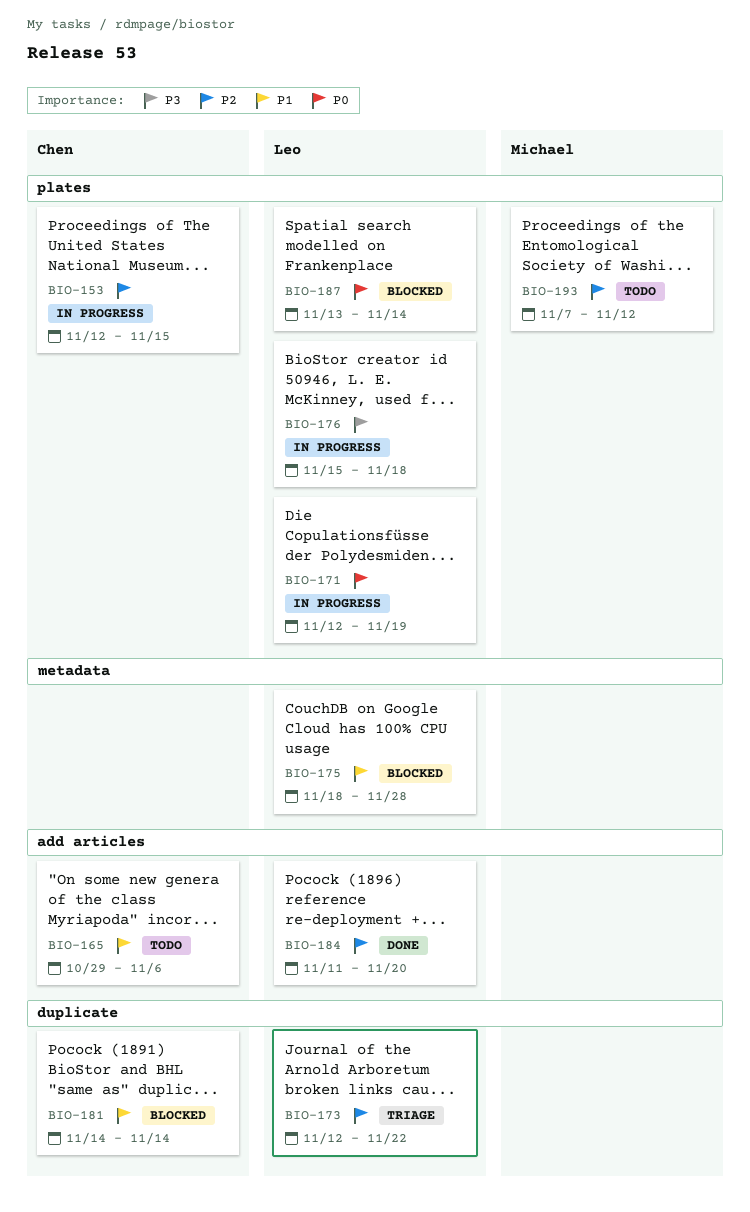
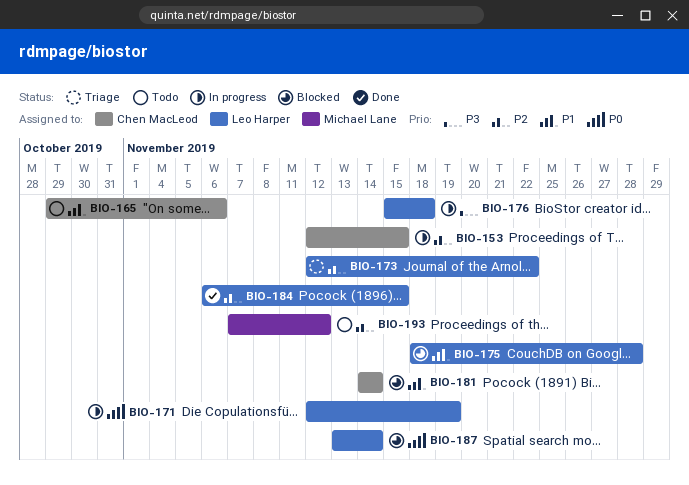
BIO-184, start: Nov 11 -> Nov 6
BIO-184, due: Nov 20 -> Nov 15

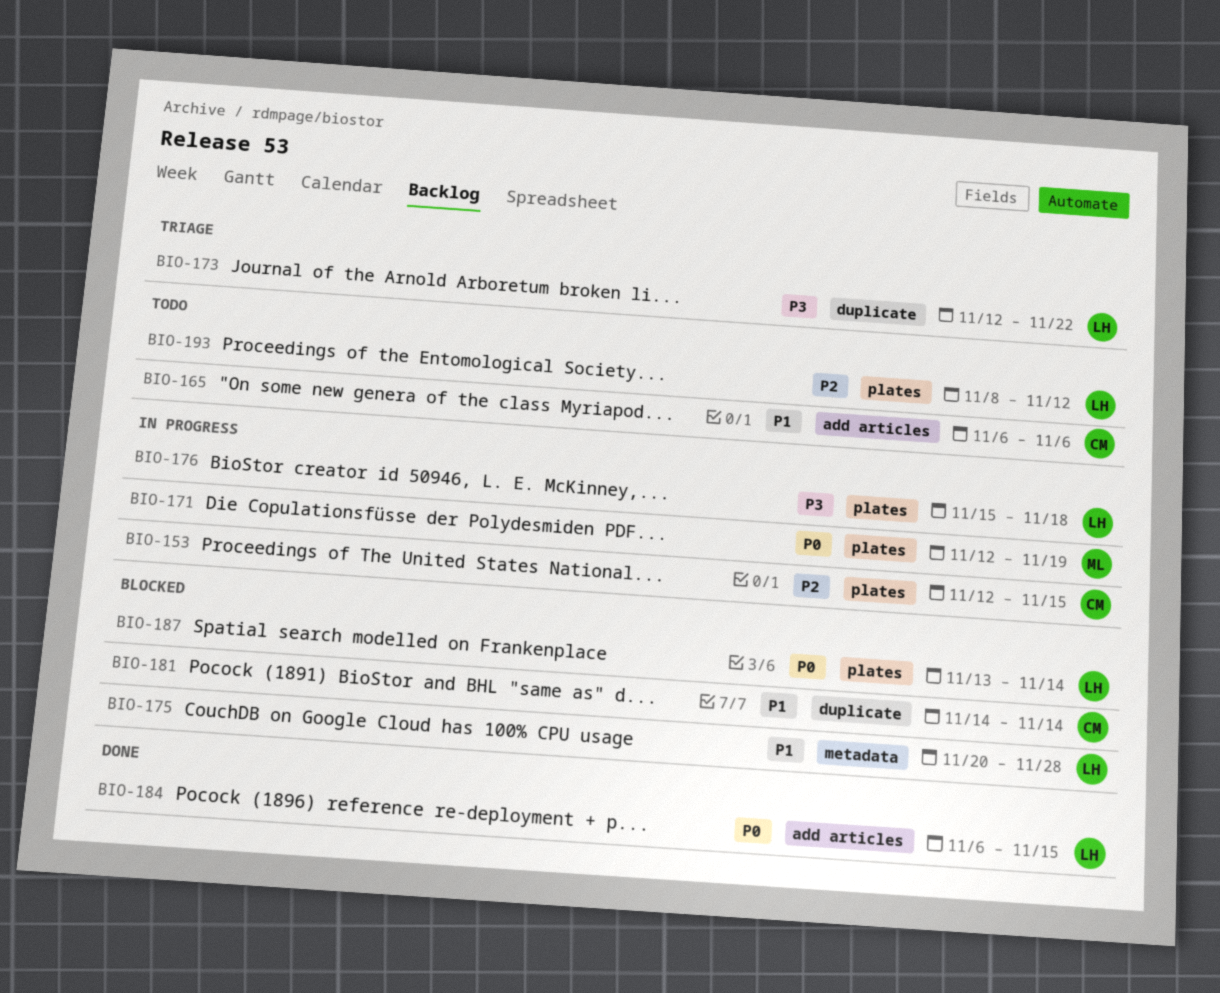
BIO-165, start: Oct 29 -> Nov 6
BIO-171, owner: Leo Harper -> Michael Lane
BIO-173, priority: P2 -> P3
BIO-175, start: Nov 18 -> Nov 20
BIO-184, priority: P2 -> P0
BIO-193, owner: Michael Lane -> Leo Harper
BIO-193, start: Nov 7 -> Nov 8

